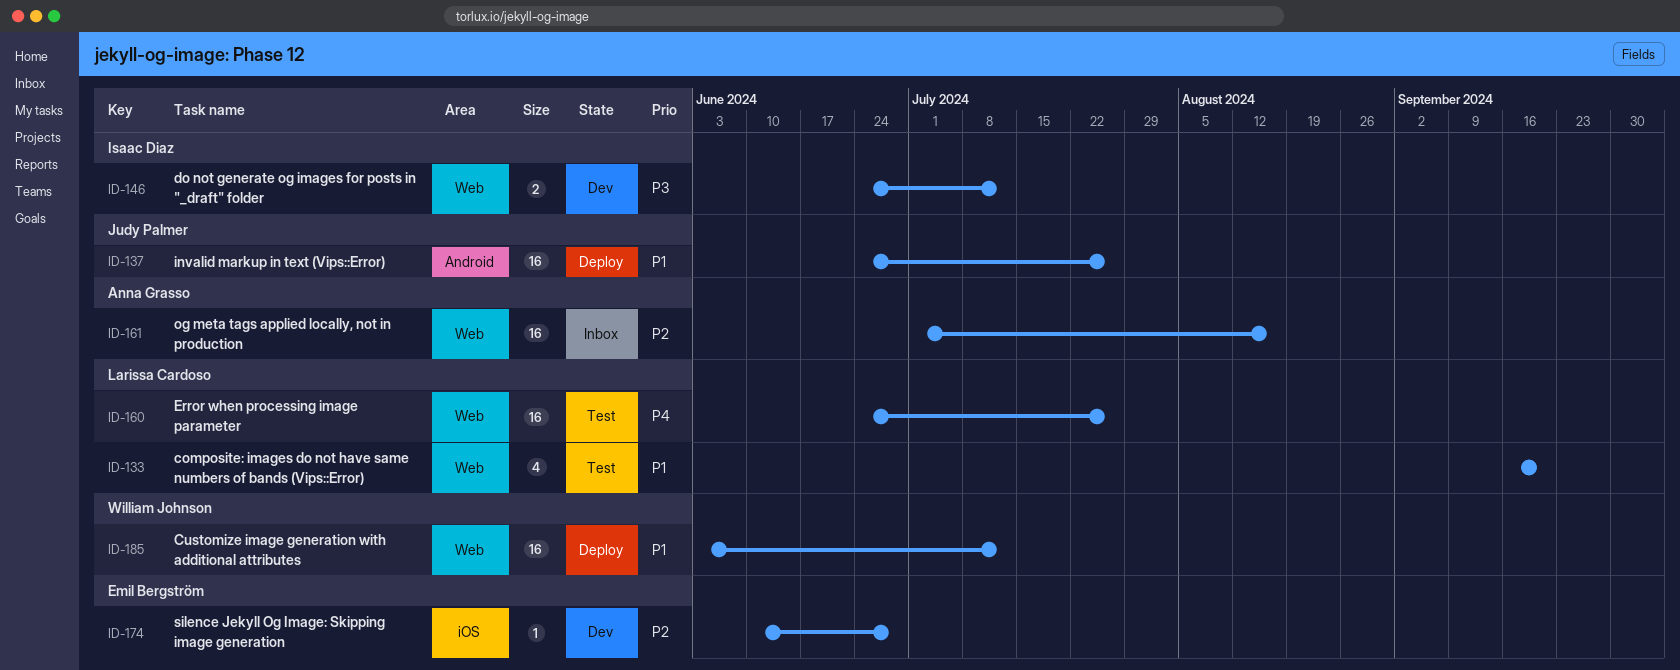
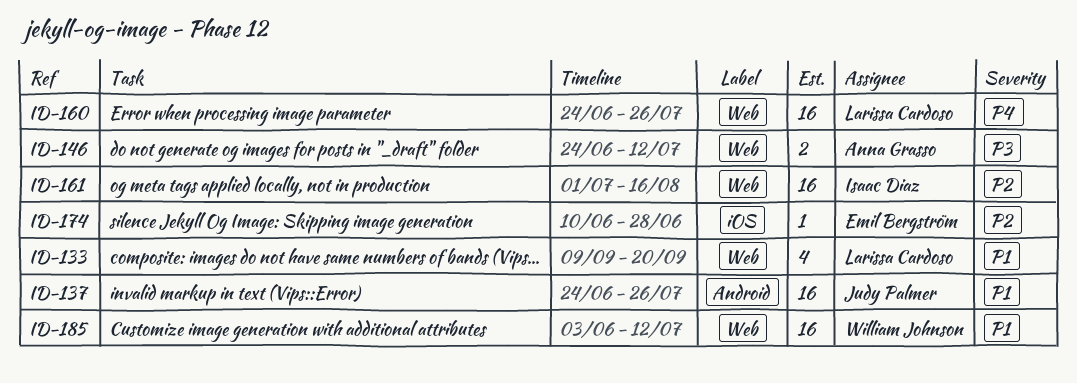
ID-133, start: Sep 16 -> Sep 9
ID-146, owner: Isaac Diaz -> Anna Grasso
ID-161, owner: Anna Grasso -> Isaac Diaz

